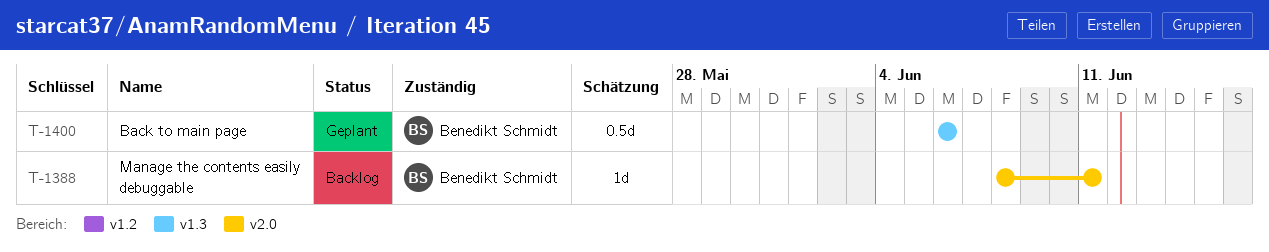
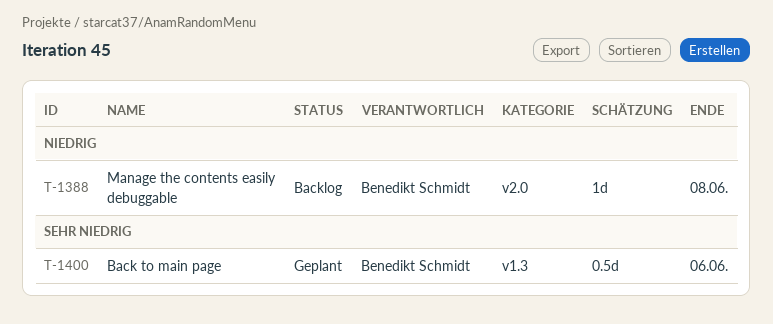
T-1388, due: Jun 11 -> Jun 8

